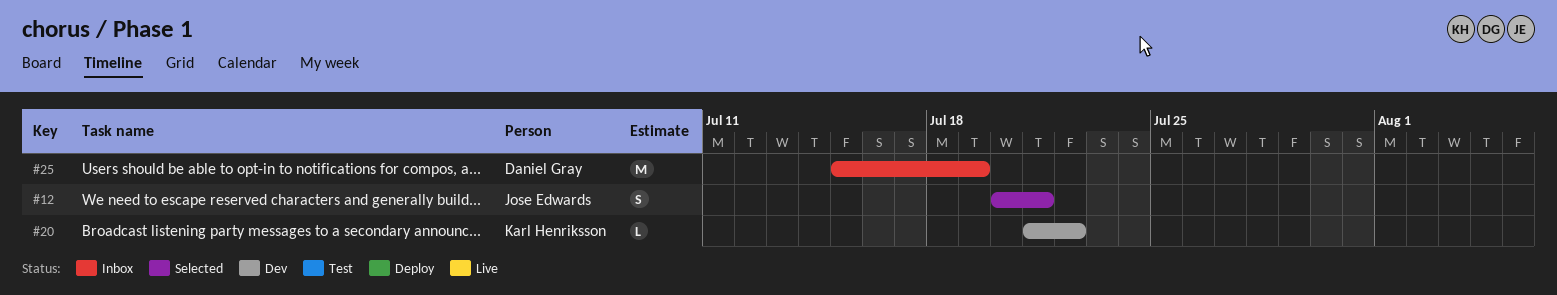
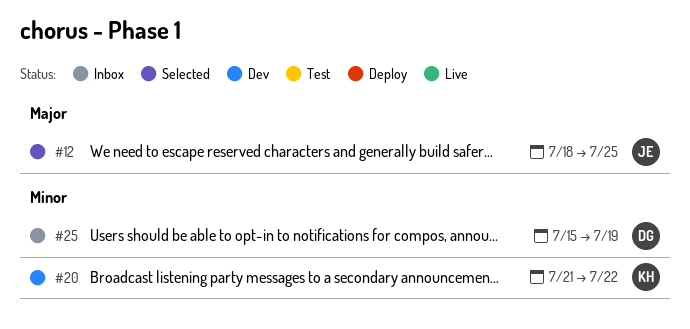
#12, start: Jul 20 -> Jul 18
#12, due: Jul 21 -> Jul 25

